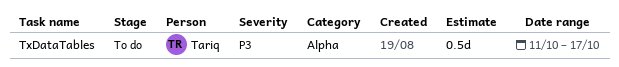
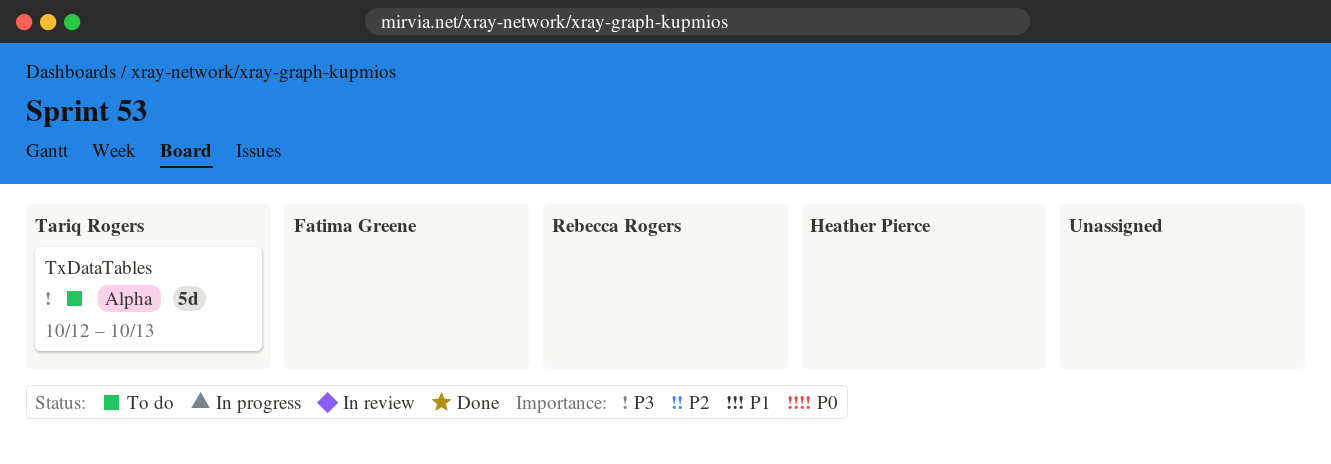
TxDataTables, estimate: 0.5d -> 5d
TxDataTables, start: Oct 11 -> Oct 12
TxDataTables, due: Oct 17 -> Oct 13

